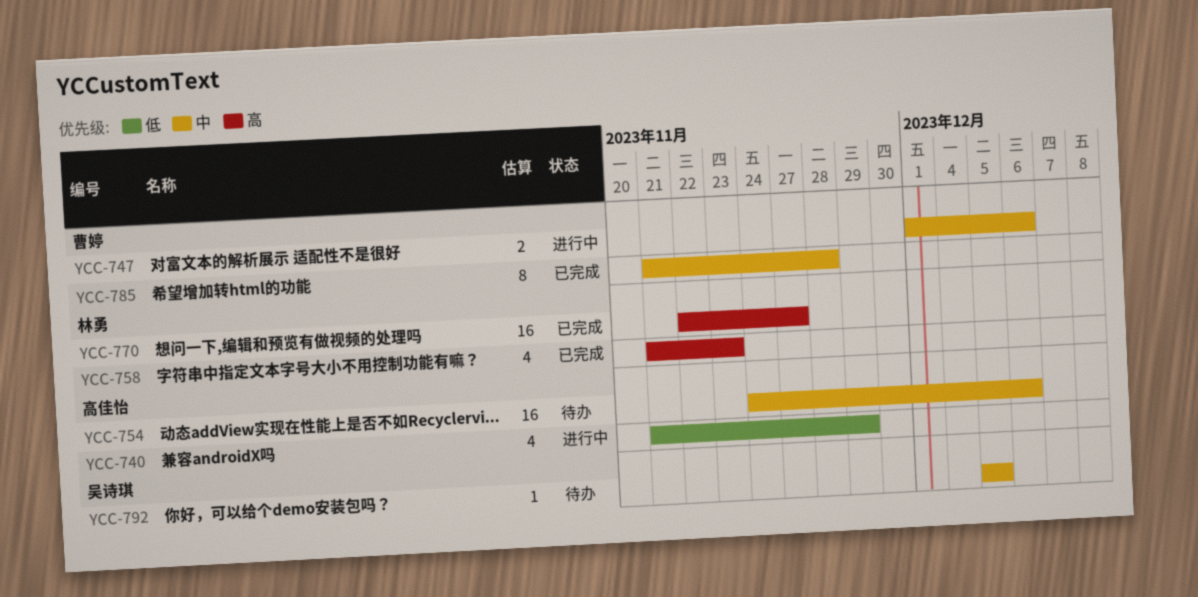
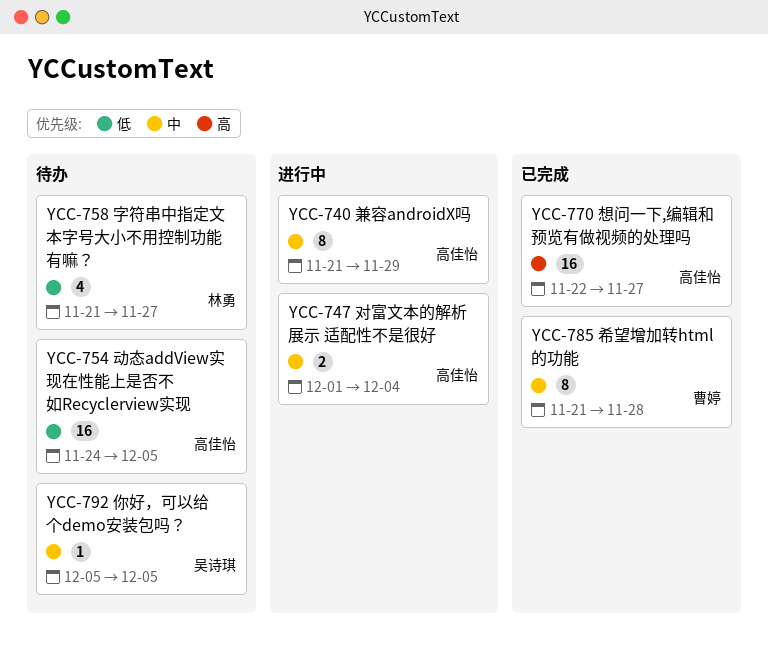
YCC-740, priority: 低 -> 中
YCC-740, estimate: 4 -> 8
YCC-747, owner: 曹婷 -> 高佳怡
YCC-747, due: Dec 6 -> Dec 4
YCC-754, priority: 中 -> 低
YCC-754, due: Dec 6 -> Dec 5
YCC-758, status: 已完成 -> 待办
YCC-758, priority: 高 -> 低
YCC-758, due: Nov 23 -> Nov 27
YCC-770, owner: 林勇 -> 高佳怡

